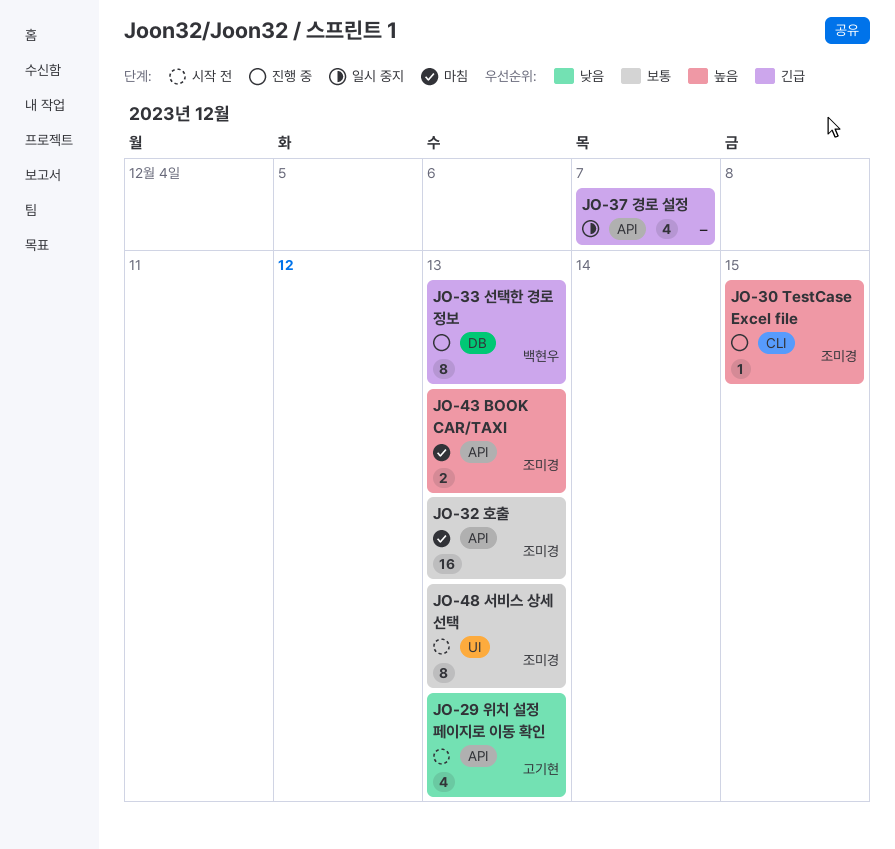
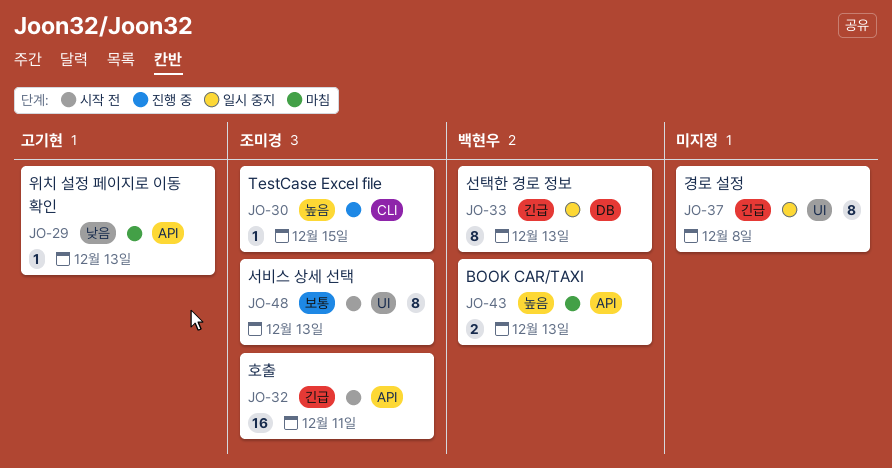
JO-29, status: 시작 전 -> 마침
JO-29, estimate: 4 -> 1
JO-32, status: 마침 -> 시작 전
JO-32, priority: 보통 -> 긴급
JO-32, due: Dec 13 -> Dec 11
JO-33, status: 진행 중 -> 일시 중지
JO-37, label: API -> UI
JO-37, estimate: 4 -> 8
JO-37, due: Dec 7 -> Dec 8
JO-43, owner: 조미경 -> 백현우

